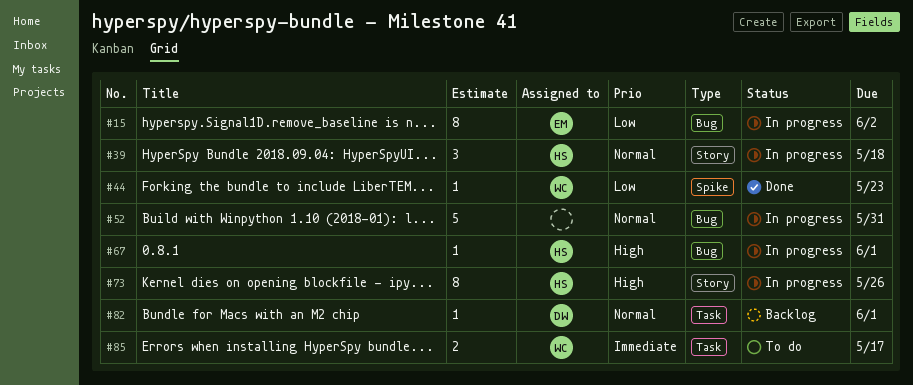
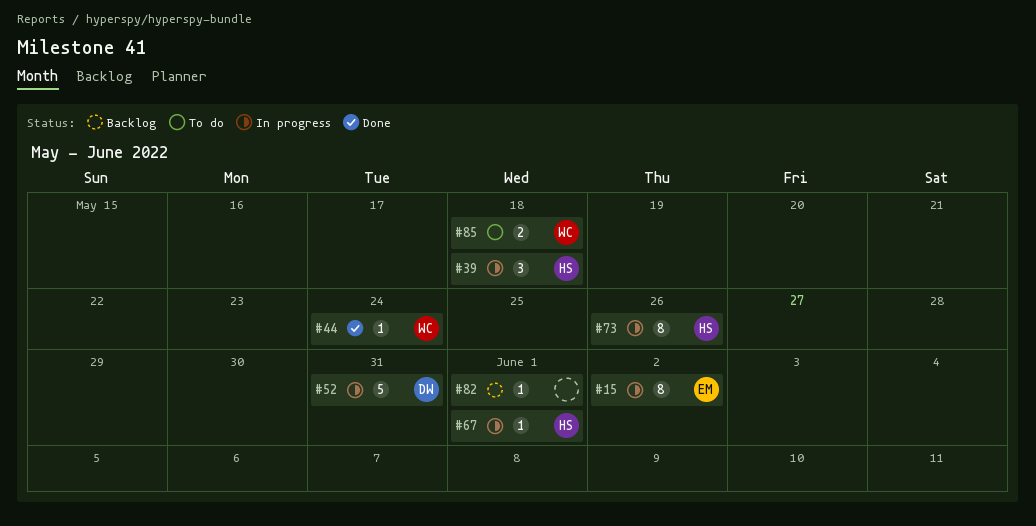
#44, due: May 23 -> May 24
#52, owner: none -> DW
#82, owner: DW -> none
#85, due: May 17 -> May 18

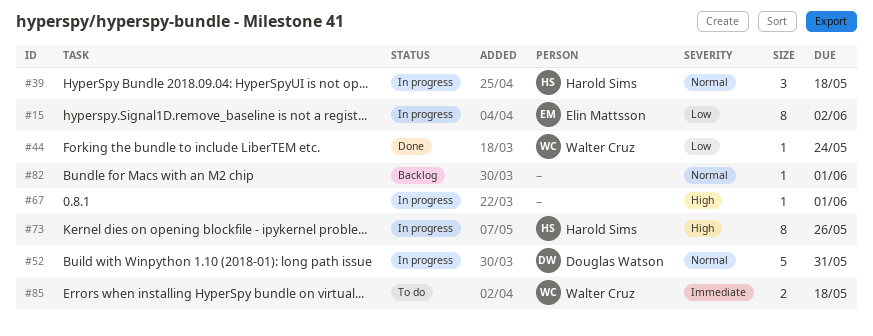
#67, owner: Harold Sims -> none

